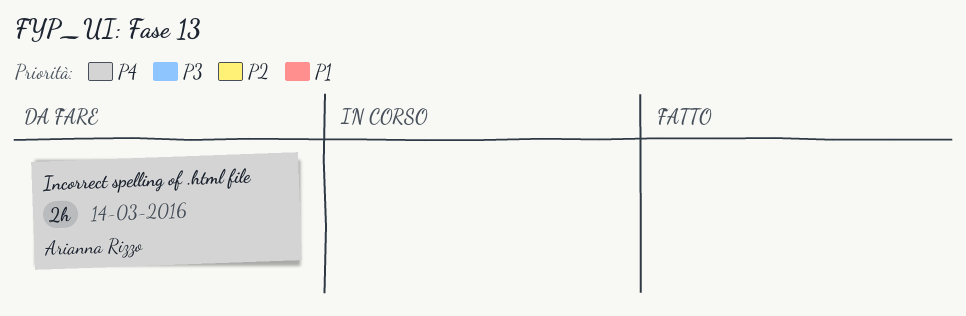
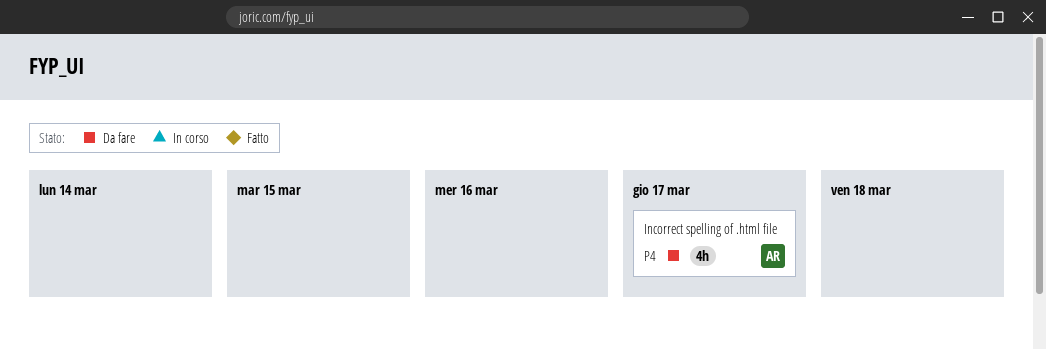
Incorrect spelling of .html file, estimate: 2h -> 4h
Incorrect spelling of .html file, due: Mar 14 -> Mar 17

